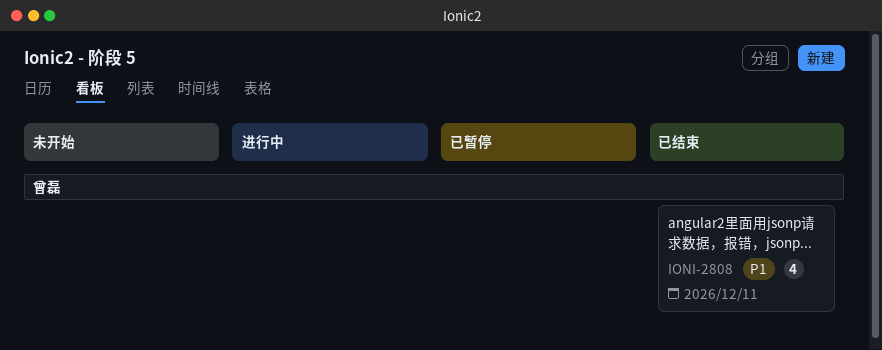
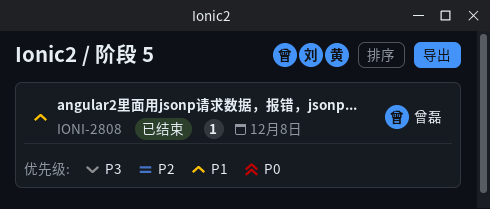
IONI-2808, estimate: 4 -> 1
IONI-2808, due: Dec 11 -> Dec 8

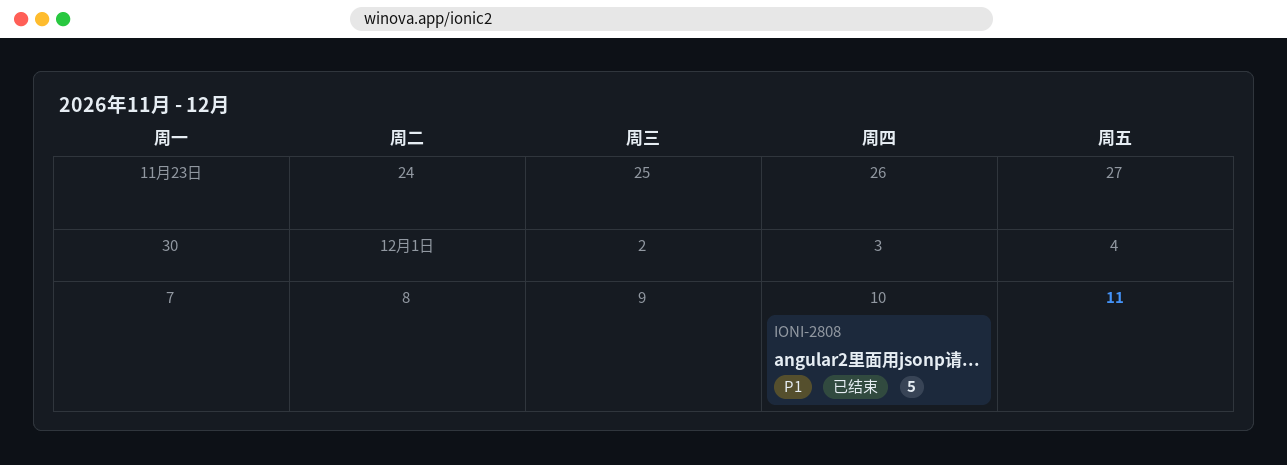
IONI-2808, estimate: 1 -> 5
IONI-2808, due: Dec 8 -> Dec 10

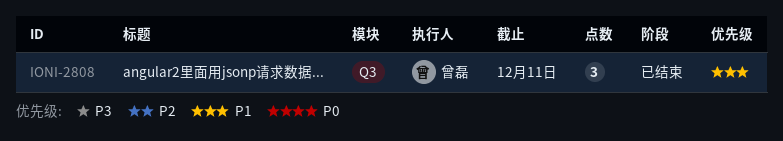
IONI-2808, estimate: 5 -> 3
IONI-2808, due: Dec 10 -> Dec 11

